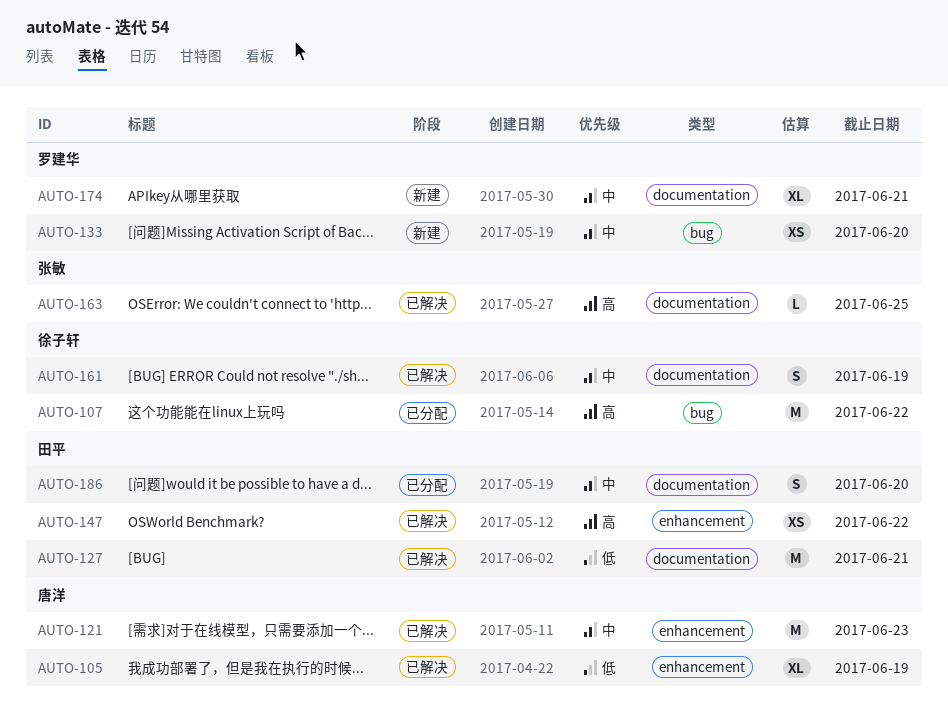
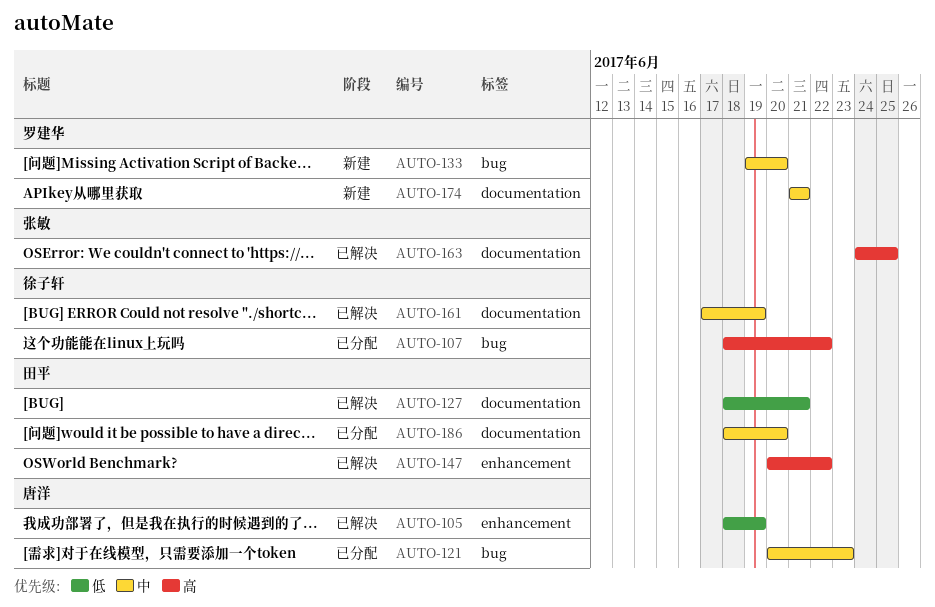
AUTO-121, status: 已解决 -> 已分配
AUTO-121, label: enhancement -> bug

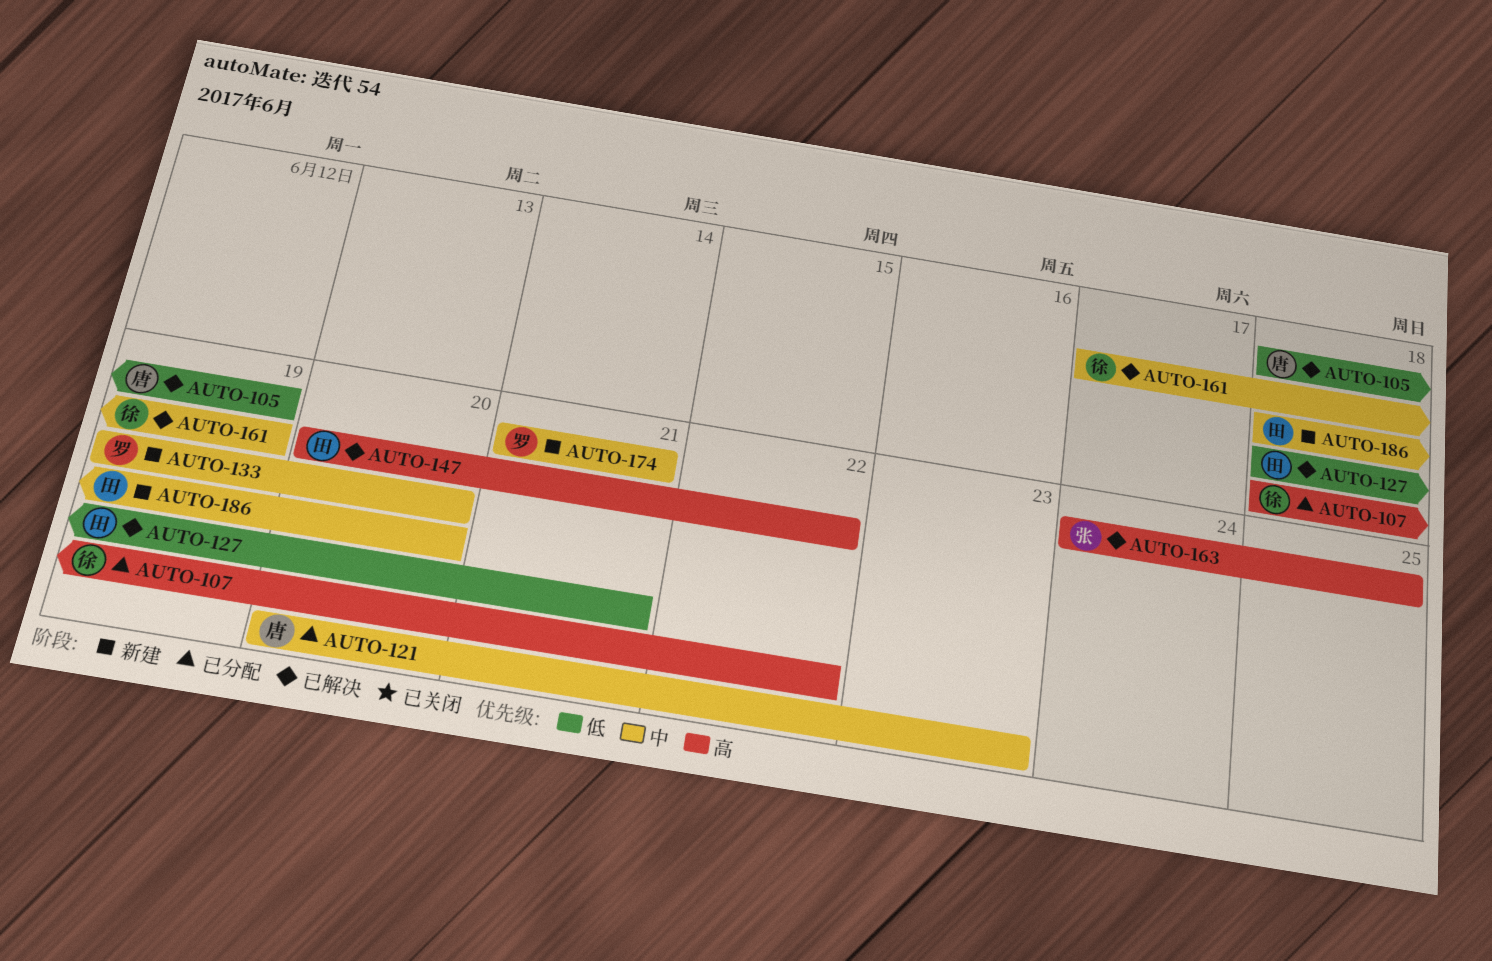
AUTO-186, status: 已分配 -> 新建

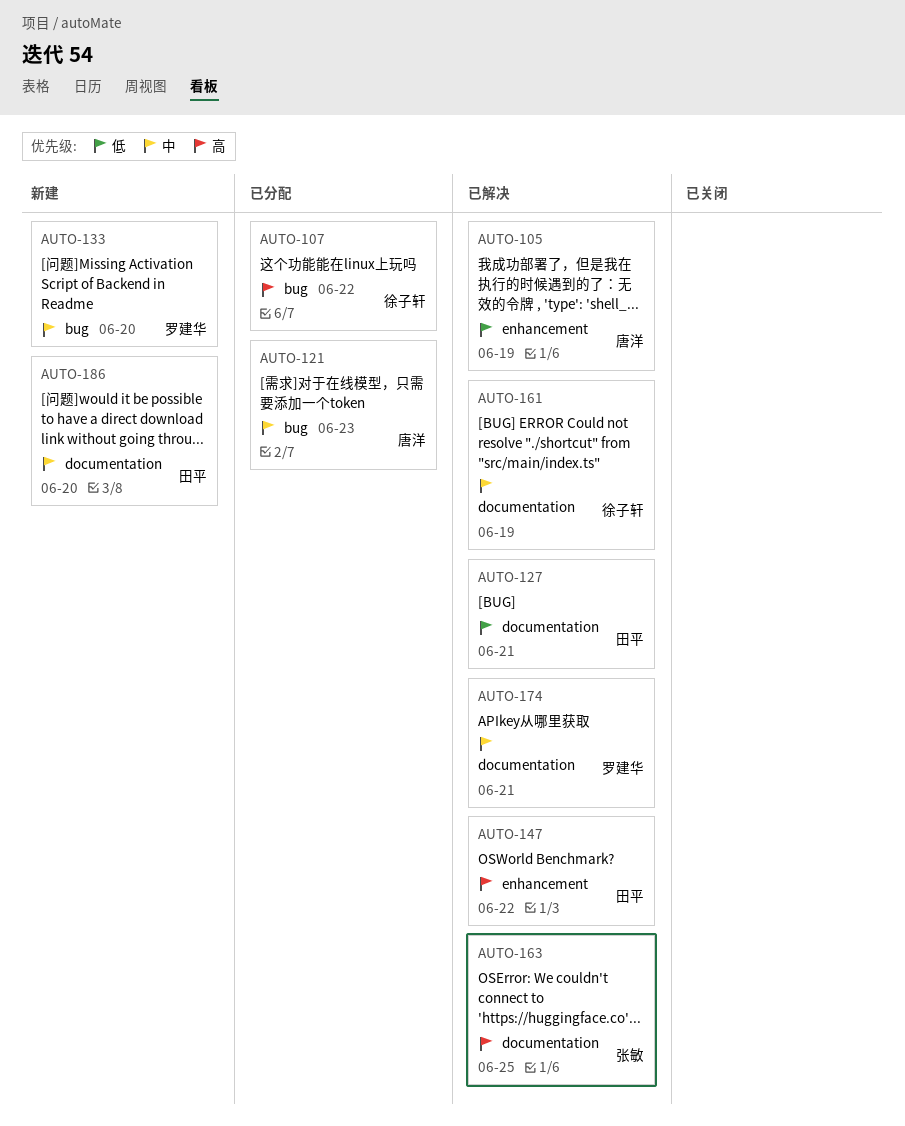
AUTO-174, status: 新建 -> 已解决

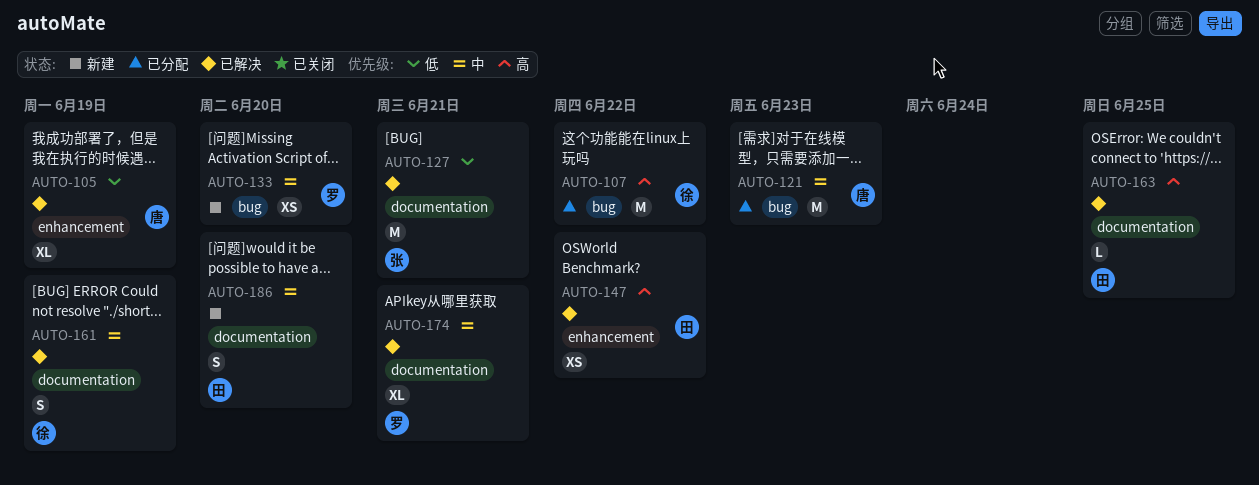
AUTO-127, owner: 田平 -> 张敏
AUTO-163, owner: 张敏 -> 田平

